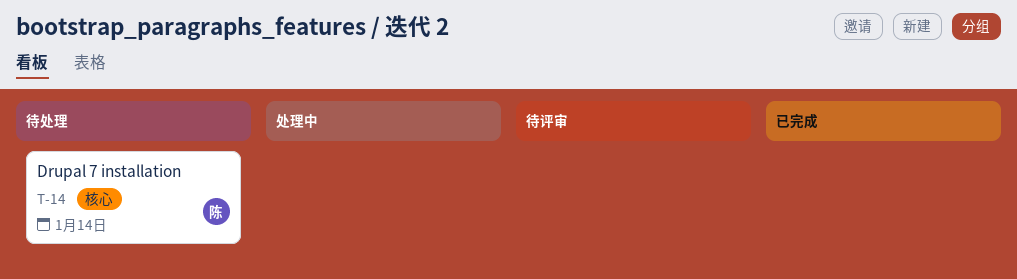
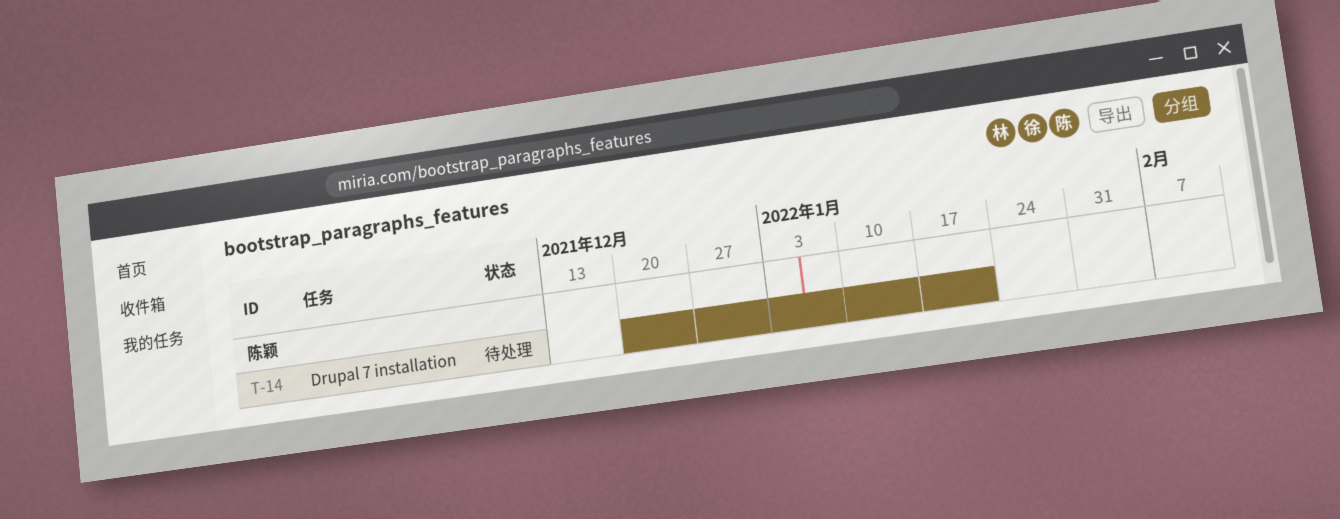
T-14, due: Jan 14 -> Jan 21

